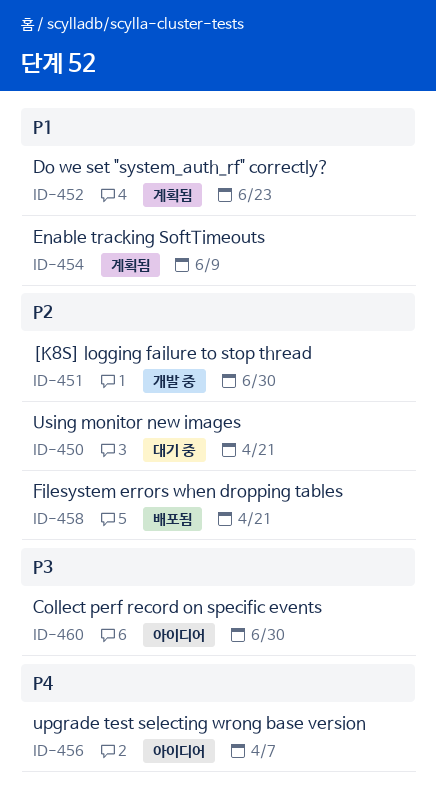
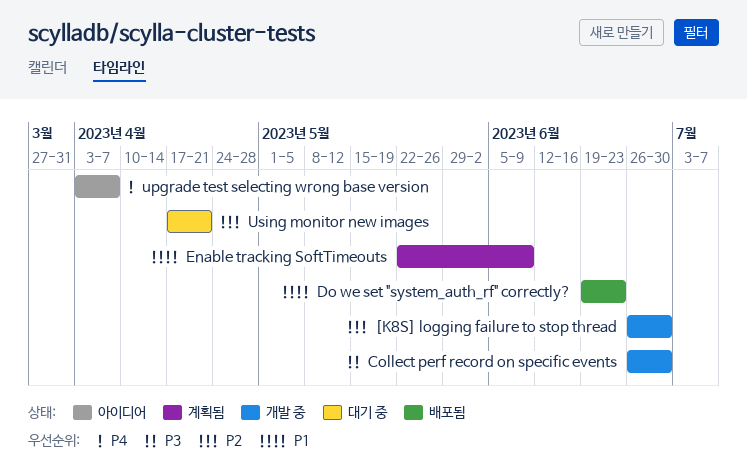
Collect perf record on specific events, status: 아이디어 -> 개발 중
Do we set "system_auth_rf" correctly?, status: 계획됨 -> 배포됨
Filesystem errors when dropping tables: present -> none

